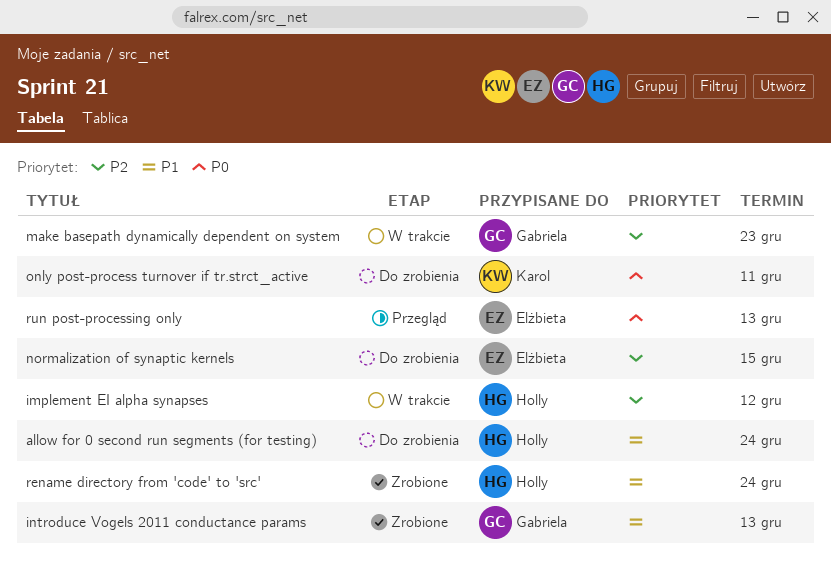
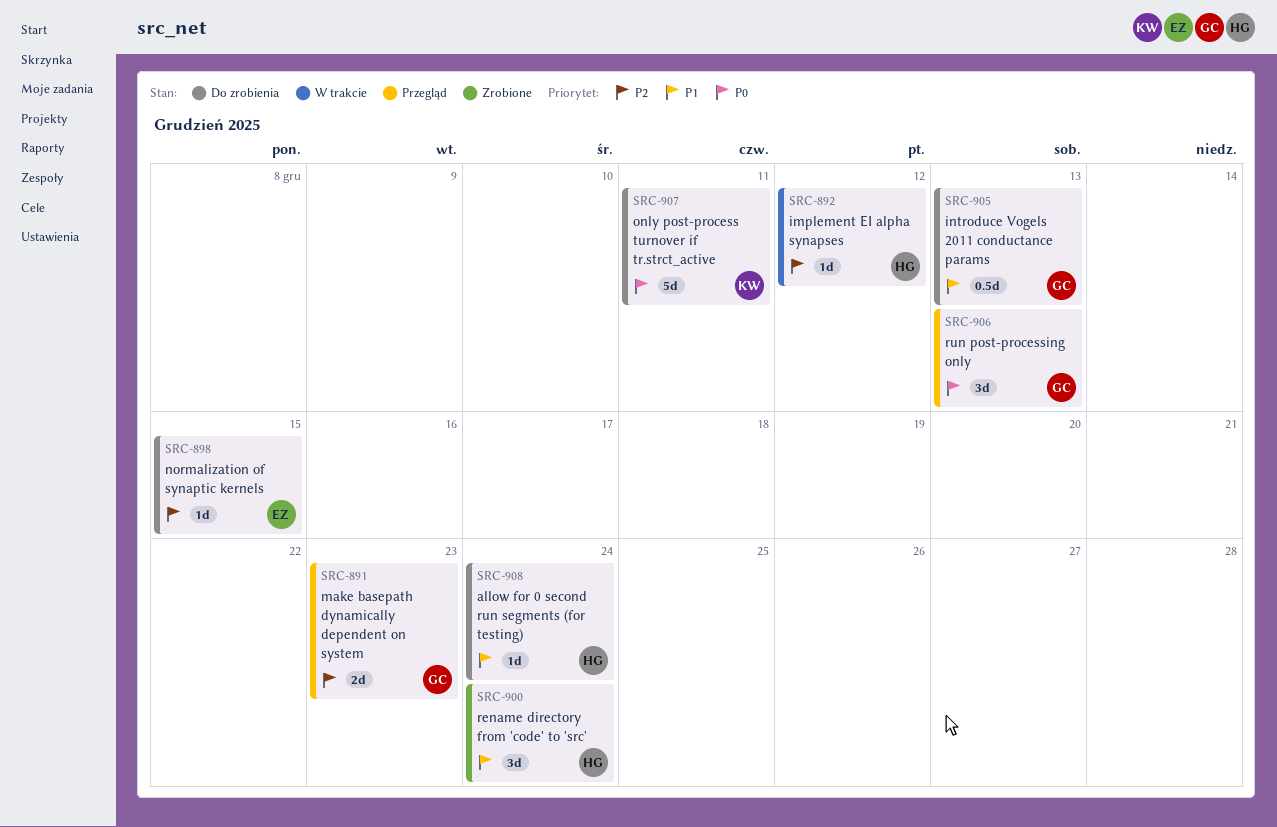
introduce Vogels 2011 conductance params, status: Zrobione -> Do zrobienia
make basepath dynamically dependent on system, status: W trakcie -> Przegląd
run post-processing only, owner: Elżbieta -> Gabriela

